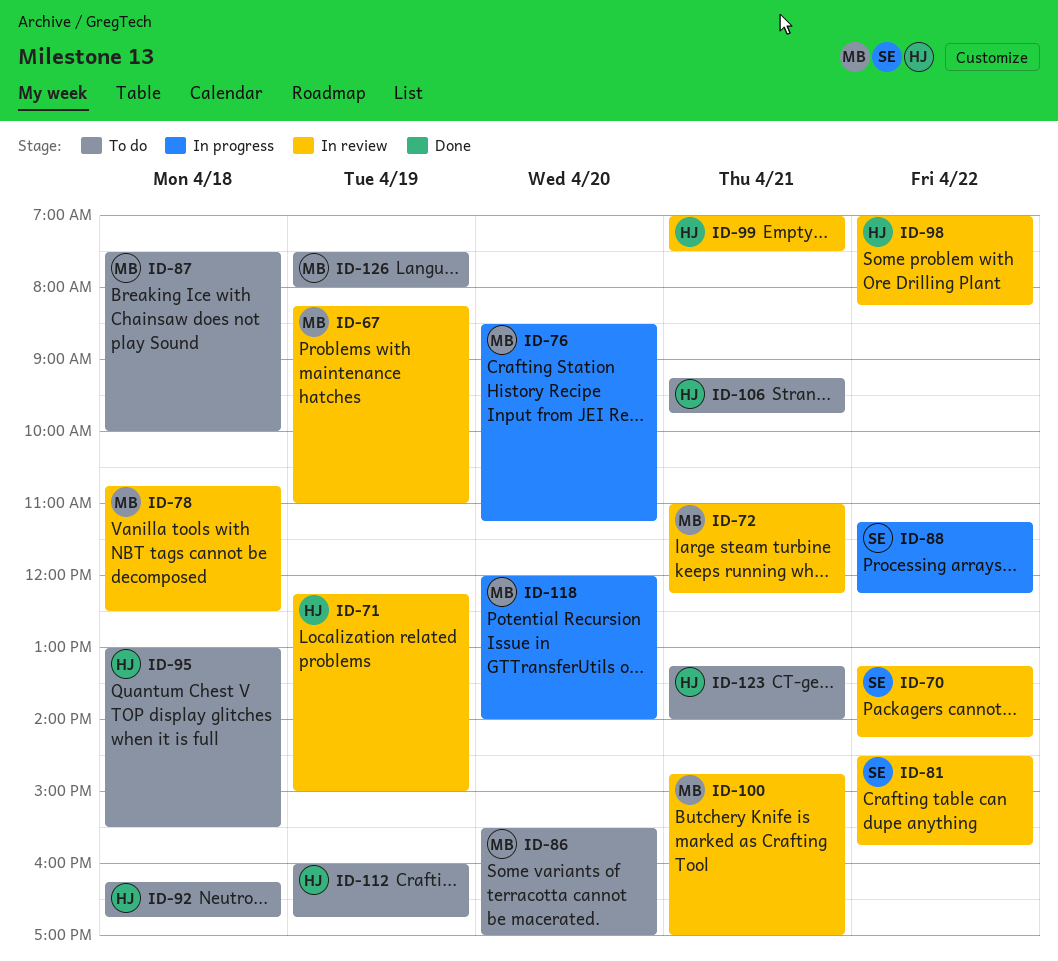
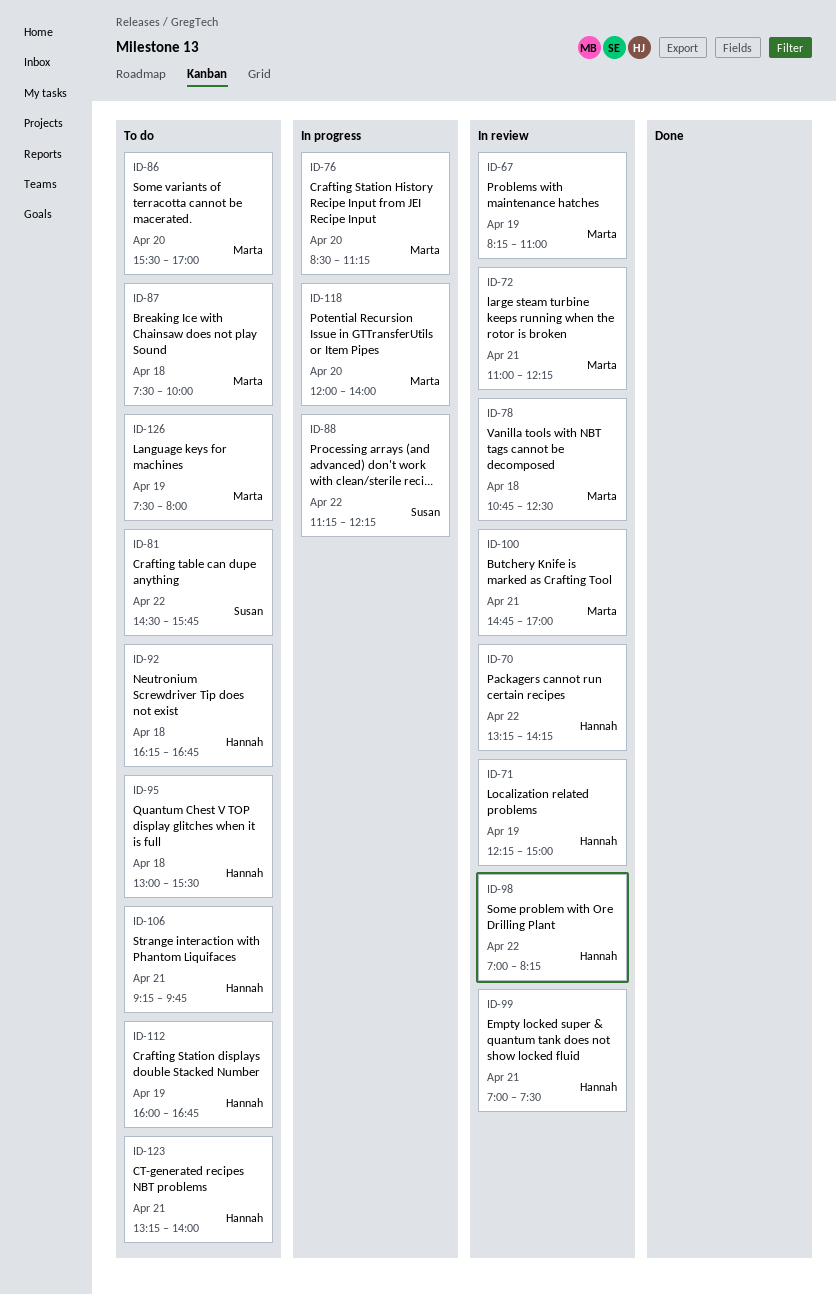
ID-70, owner: Susan -> Hannah
ID-81, status: In review -> To do

